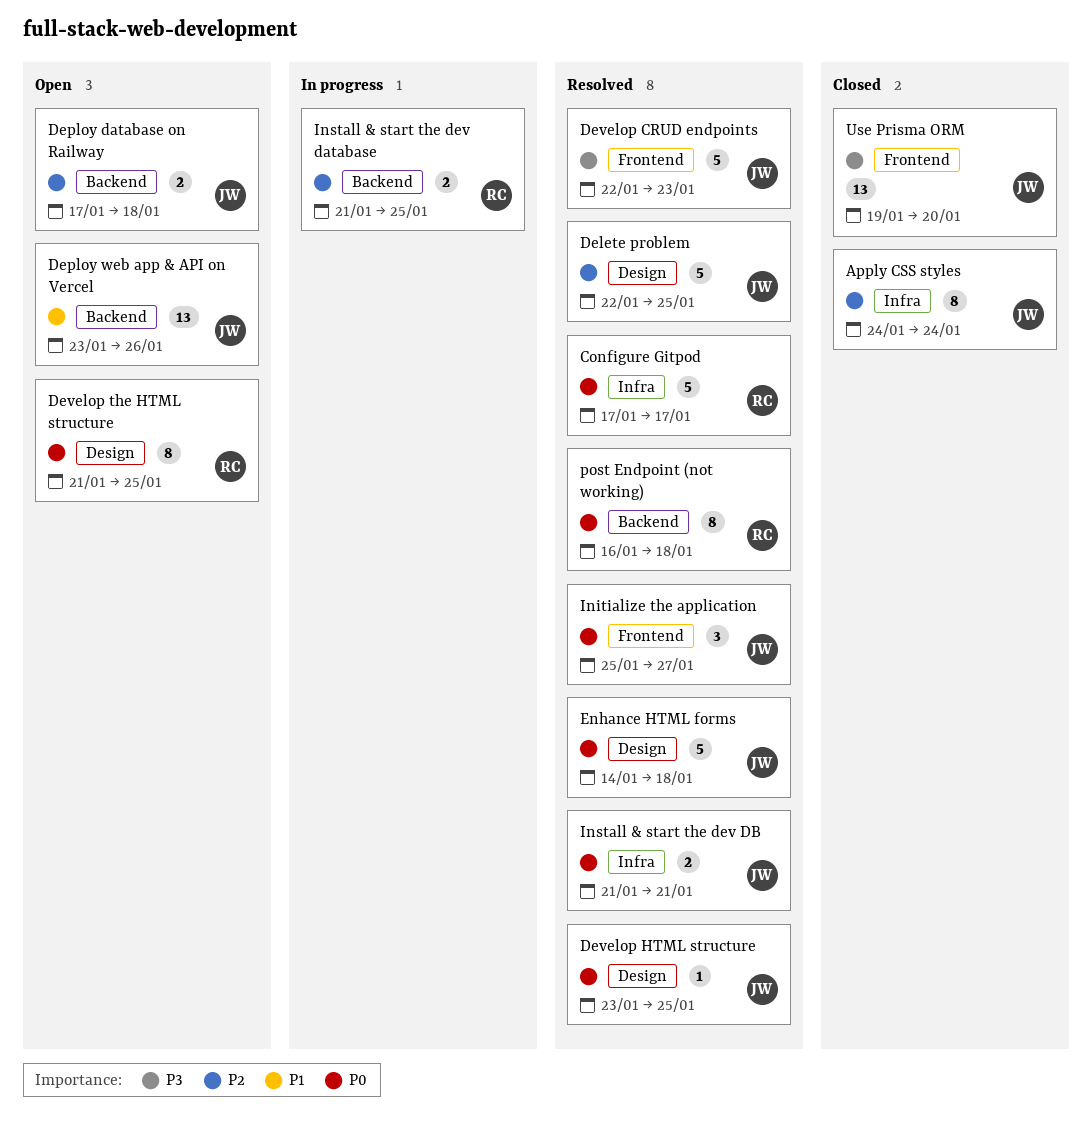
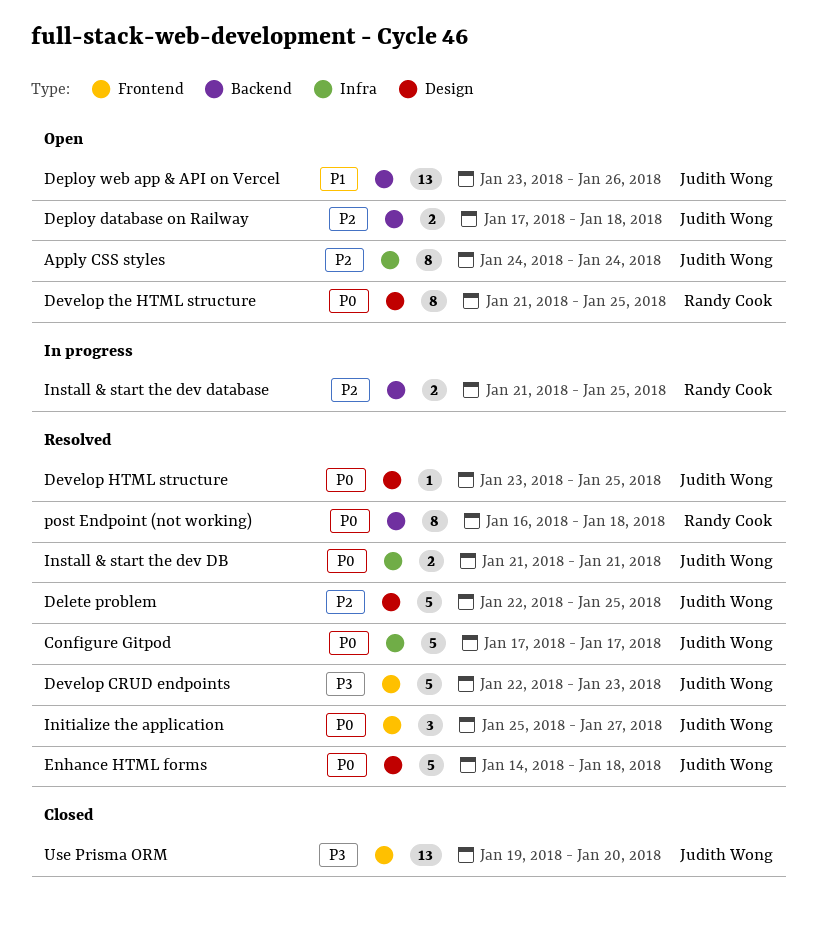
Apply CSS styles, status: Closed -> Open
Configure Gitpod, owner: Randy Cook -> Judith Wong

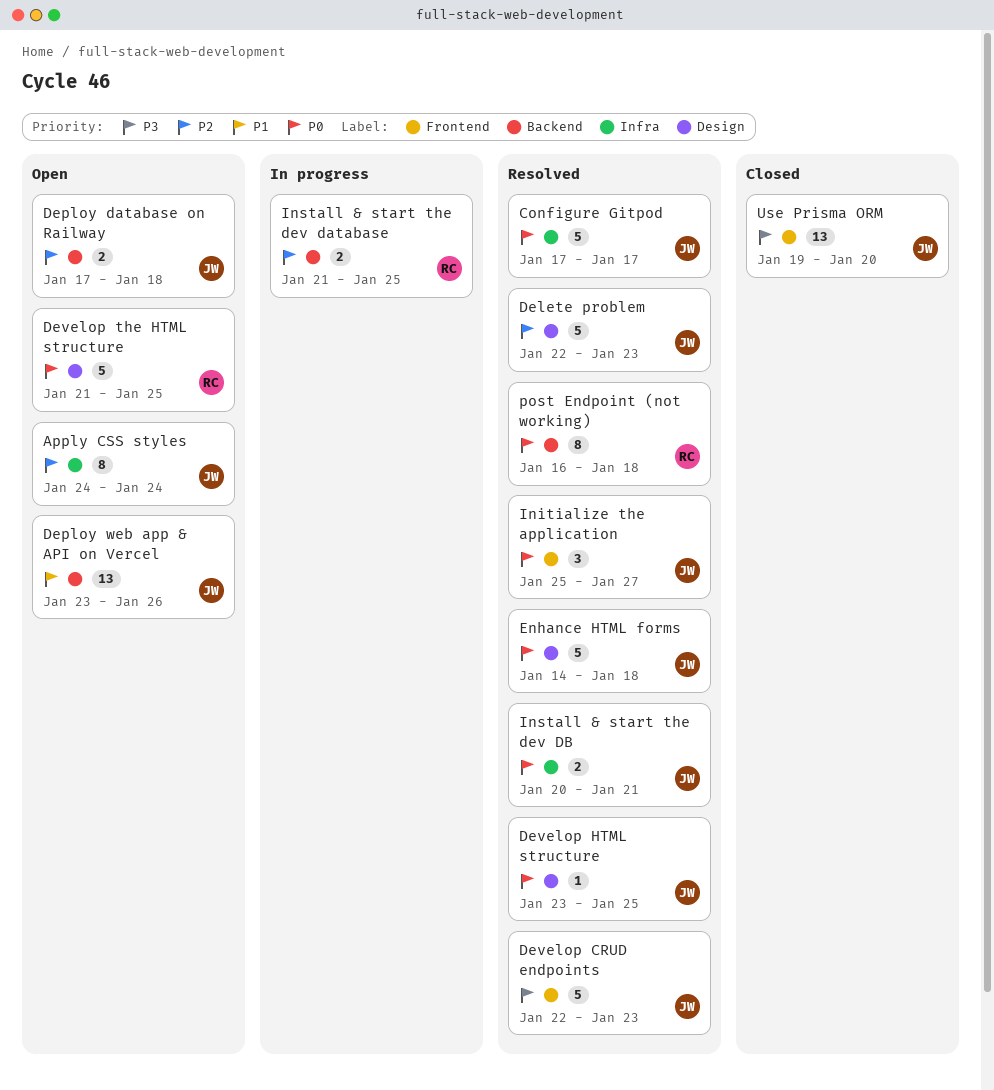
Delete problem, due: Jan 25 -> Jan 23
Develop the HTML structure, estimate: 8 -> 5
Install & start the dev DB, start: Jan 21 -> Jan 20

